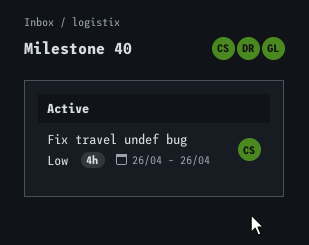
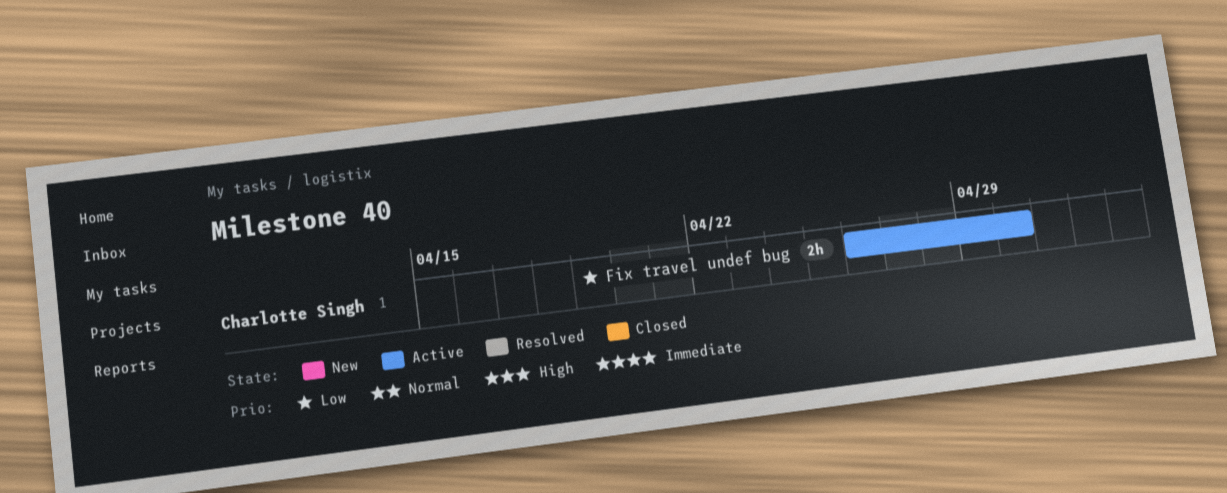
Fix travel undef bug, estimate: 4h -> 2h
Fix travel undef bug, due: Apr 26 -> Apr 30

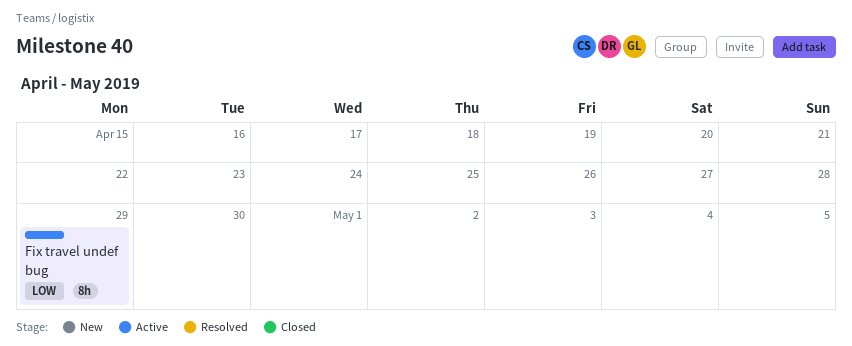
Fix travel undef bug, estimate: 2h -> 8h
Fix travel undef bug, due: Apr 30 -> Apr 29

